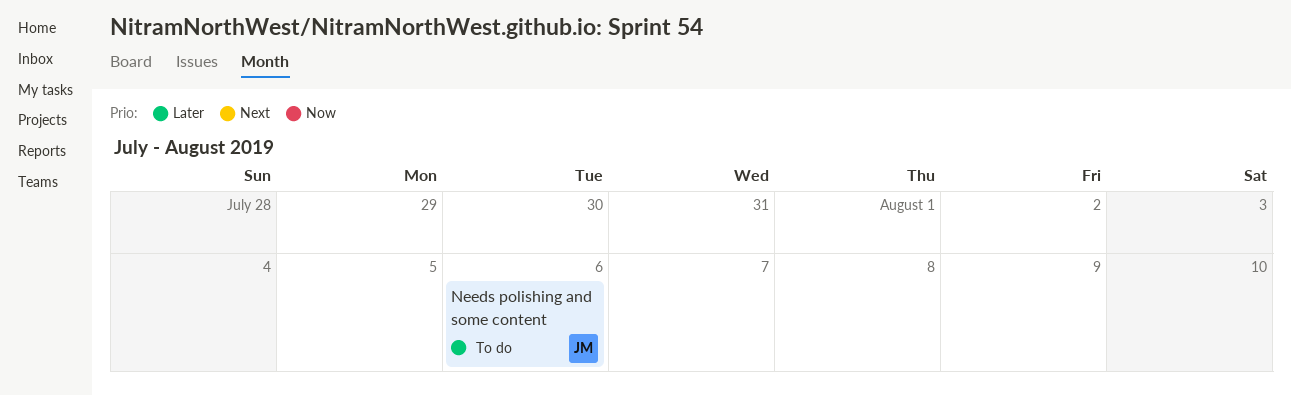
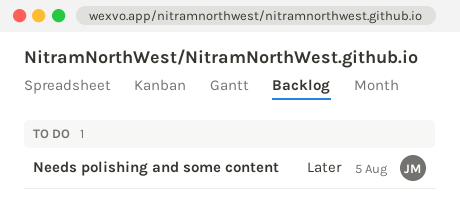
Needs polishing and some content, due: Aug 6 -> Aug 5

